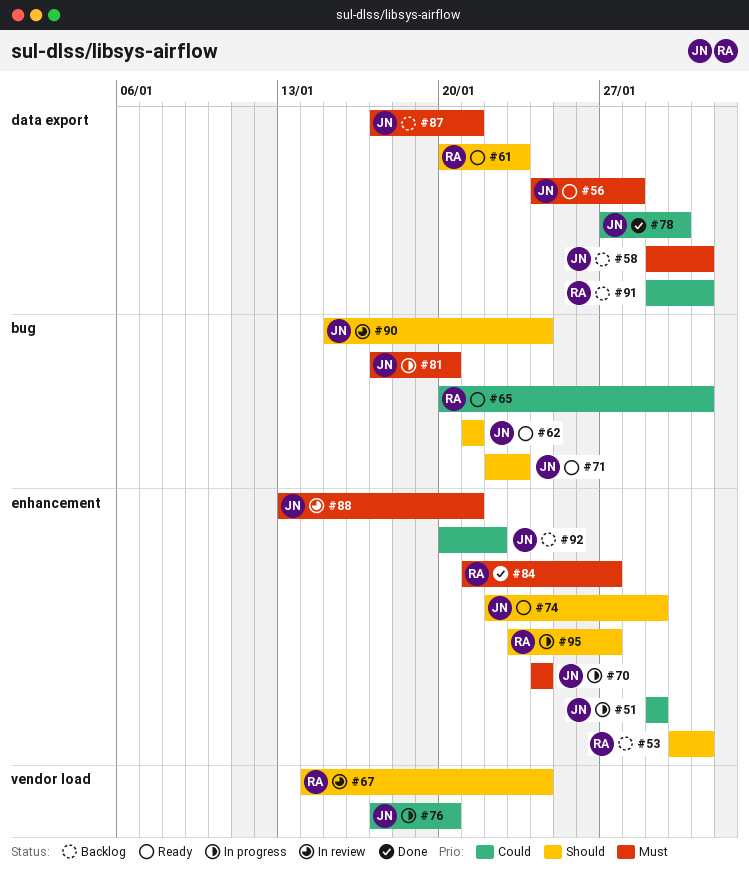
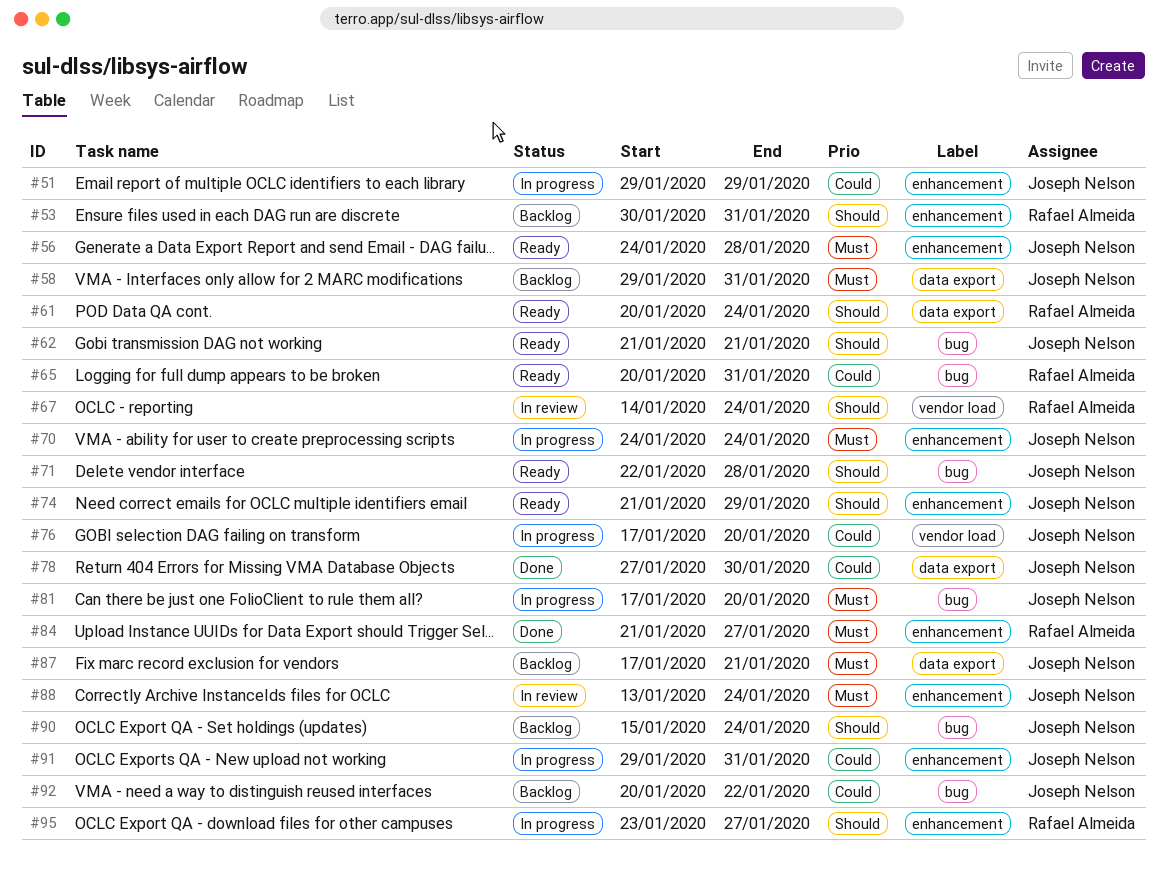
#56, label: data export -> enhancement
#61, due: Jan 23 -> Jan 24
#71, due: Jan 23 -> Jan 28
#74, start: Jan 22 -> Jan 21
#88, due: Jan 21 -> Jan 24
#90, status: In review -> Backlog
#91, status: Backlog -> In progress
#91, owner: Rafael Almeida -> Joseph Nelson
#91, label: data export -> enhancement
#92, label: enhancement -> bug

